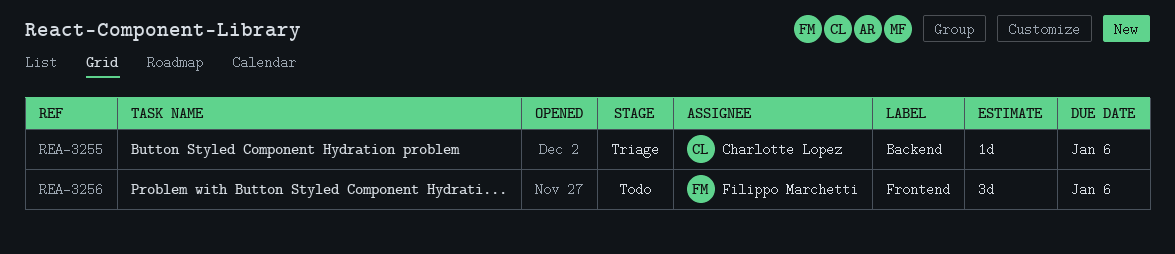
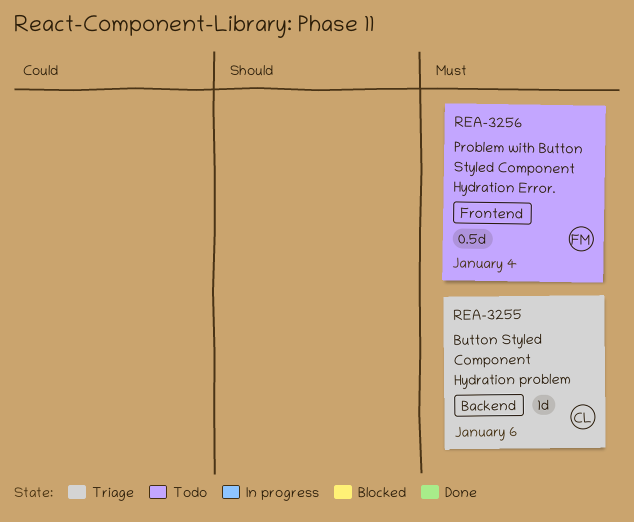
REA-3256, estimate: 3d -> 0.5d
REA-3256, due: Jan 6 -> Jan 4

